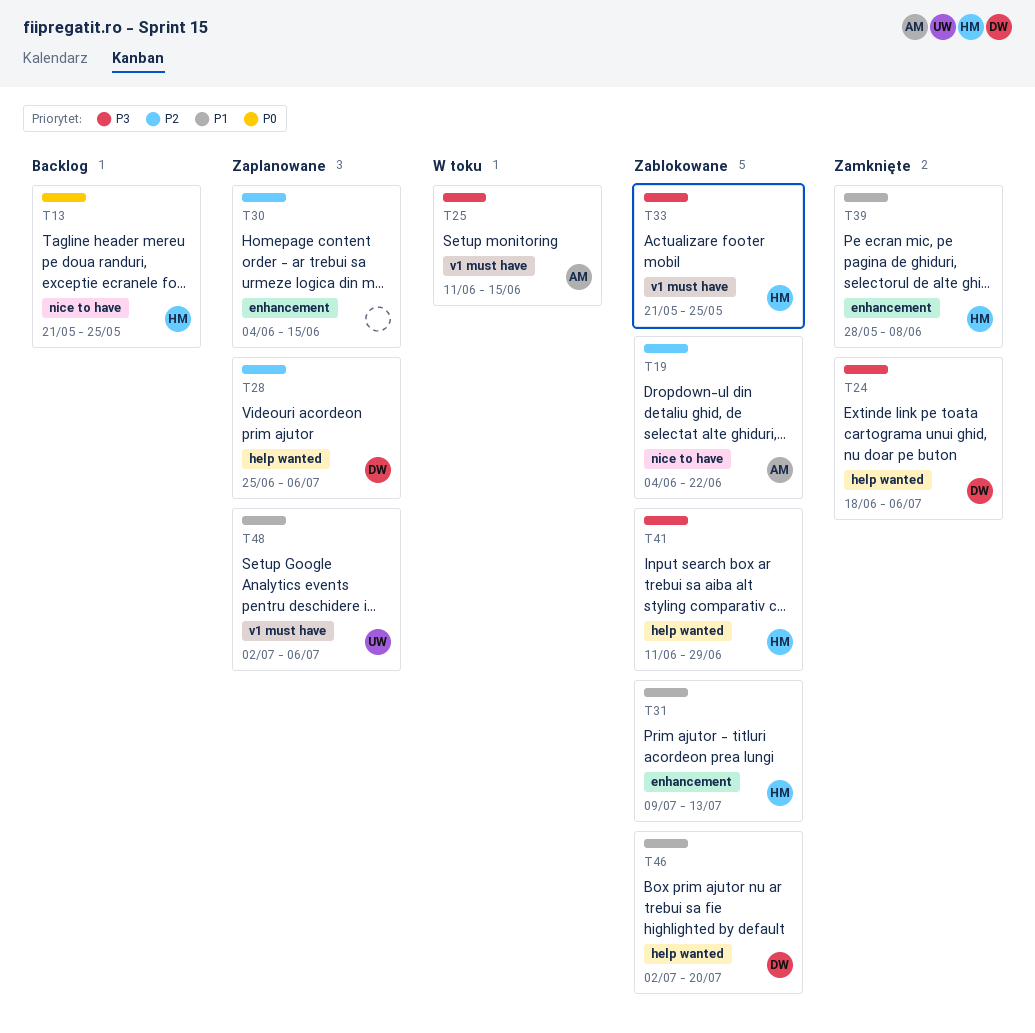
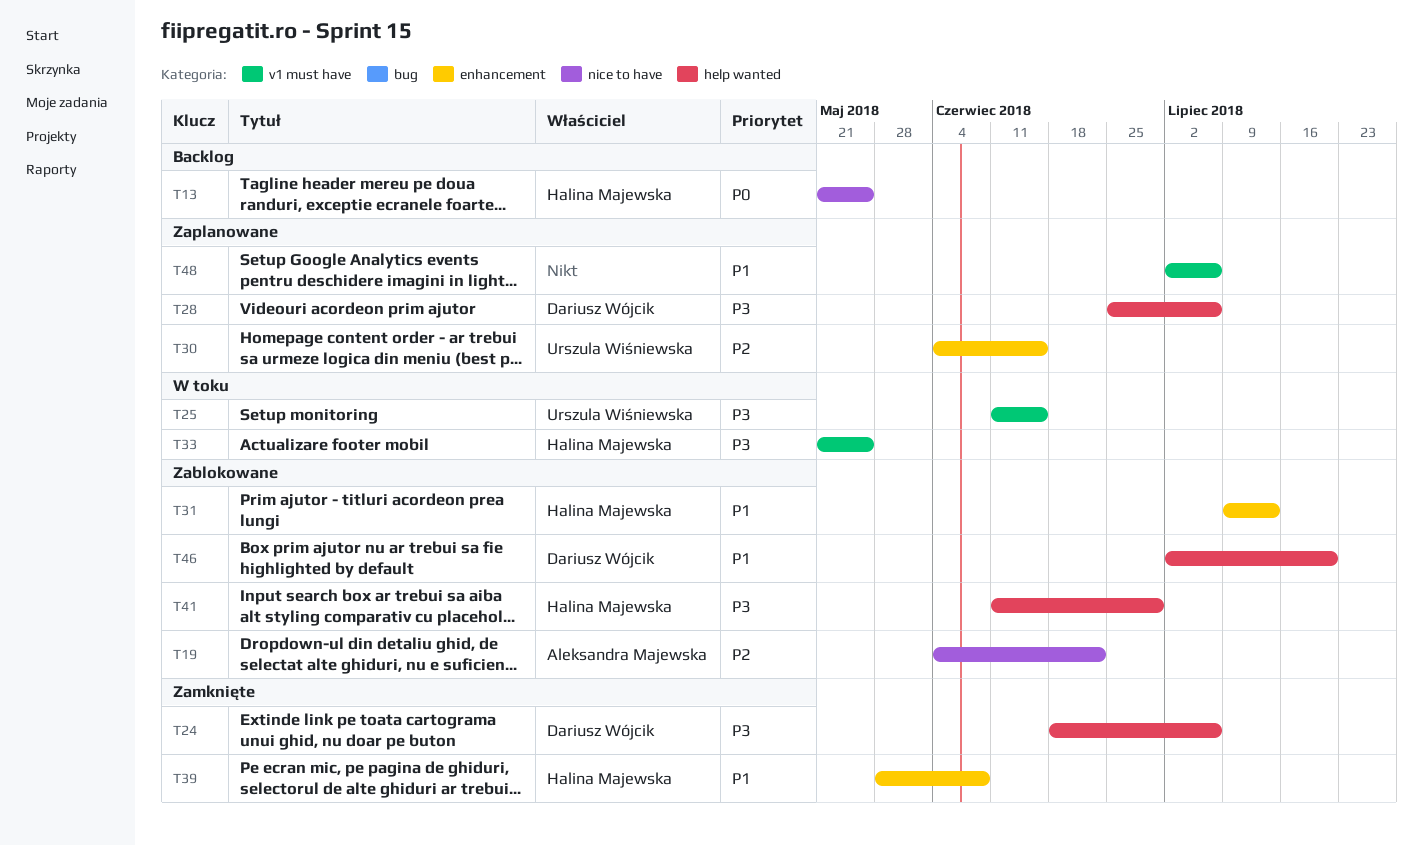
T25, owner: Aleksandra Majewska -> Urszula Wiśniewska
T28, priority: P2 -> P3
T30, owner: none -> Urszula Wiśniewska
T33, status: Zablokowane -> W toku
T48, owner: Urszula Wiśniewska -> none

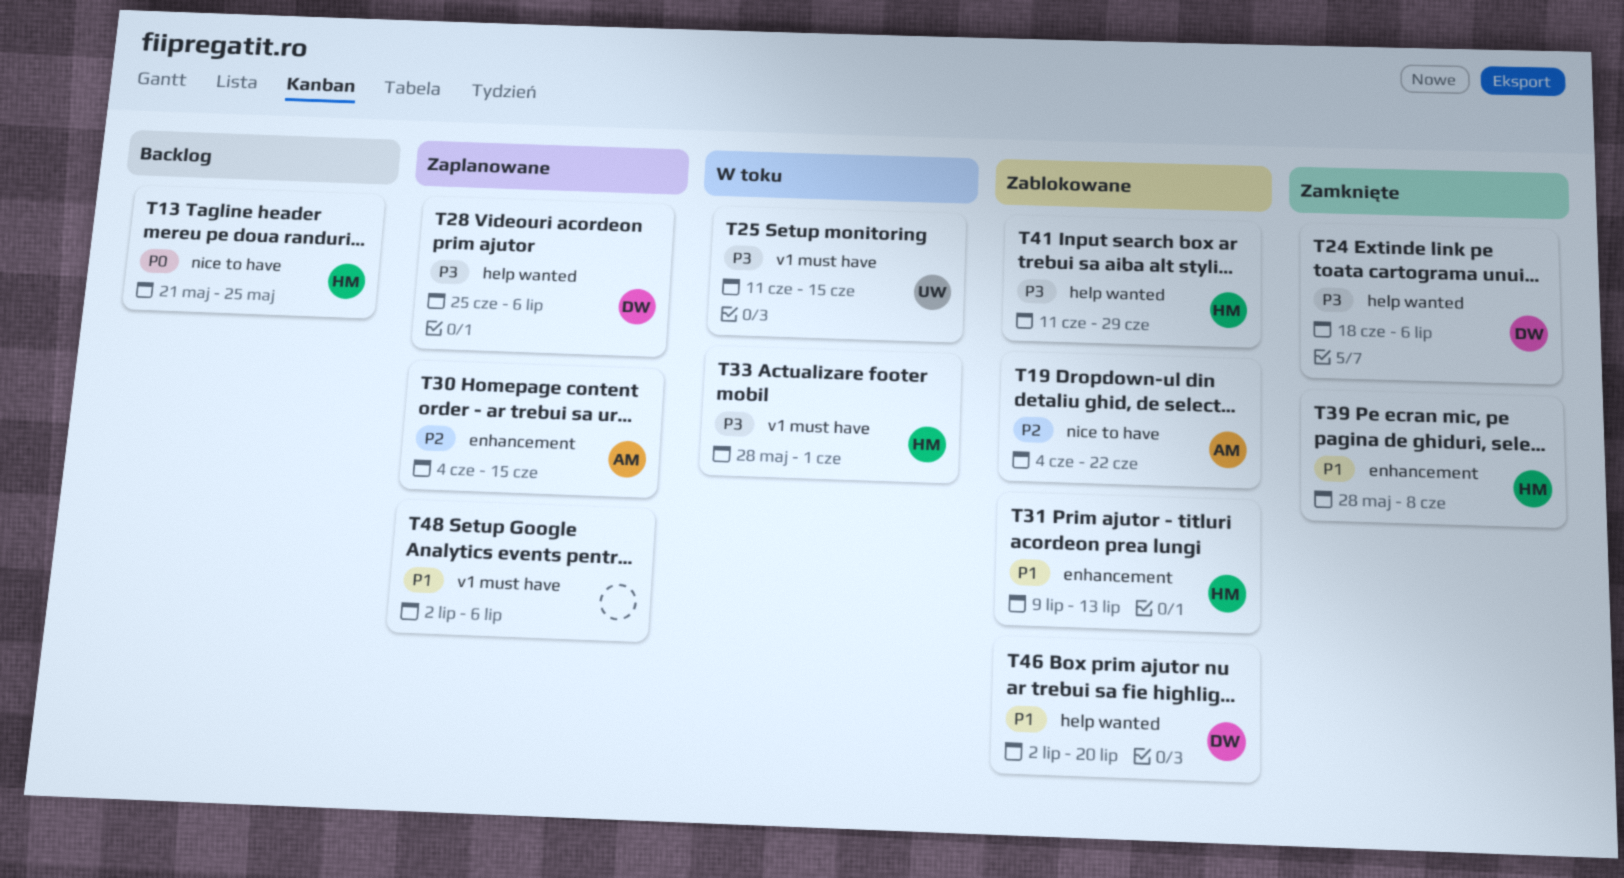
T30, owner: Urszula Wiśniewska -> Aleksandra Majewska
T33, start: May 21 -> May 28
T33, due: May 25 -> Jun 1

